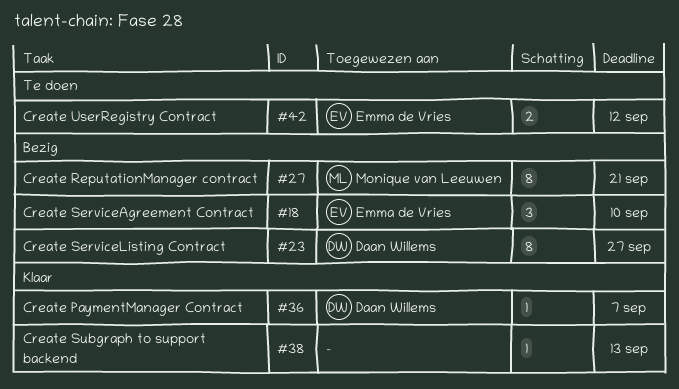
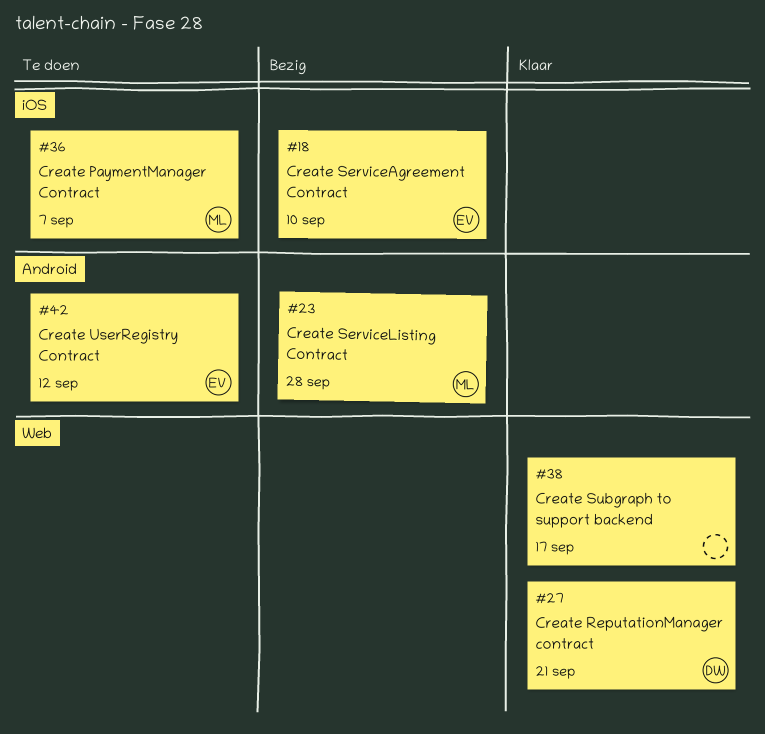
#23, owner: Daan Willems -> Monique van Leeuwen
#23, due: Sep 27 -> Sep 28
#27, status: Bezig -> Klaar
#27, owner: Monique van Leeuwen -> Daan Willems
#36, status: Klaar -> Te doen
#36, owner: Daan Willems -> Monique van Leeuwen
#38, due: Sep 13 -> Sep 17

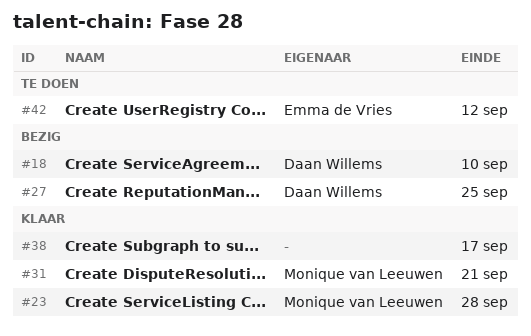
#18, owner: Emma de Vries -> Daan Willems
#23, status: Bezig -> Klaar
#27, status: Klaar -> Bezig
#27, due: Sep 21 -> Sep 25
#31: none -> present
#36: present -> none

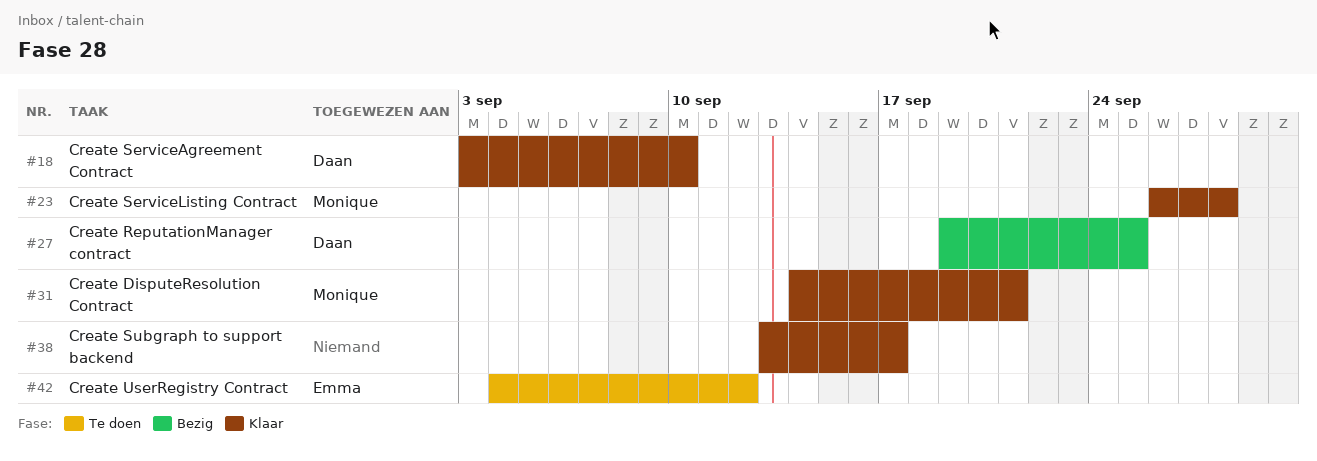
#18, status: Bezig -> Klaar

